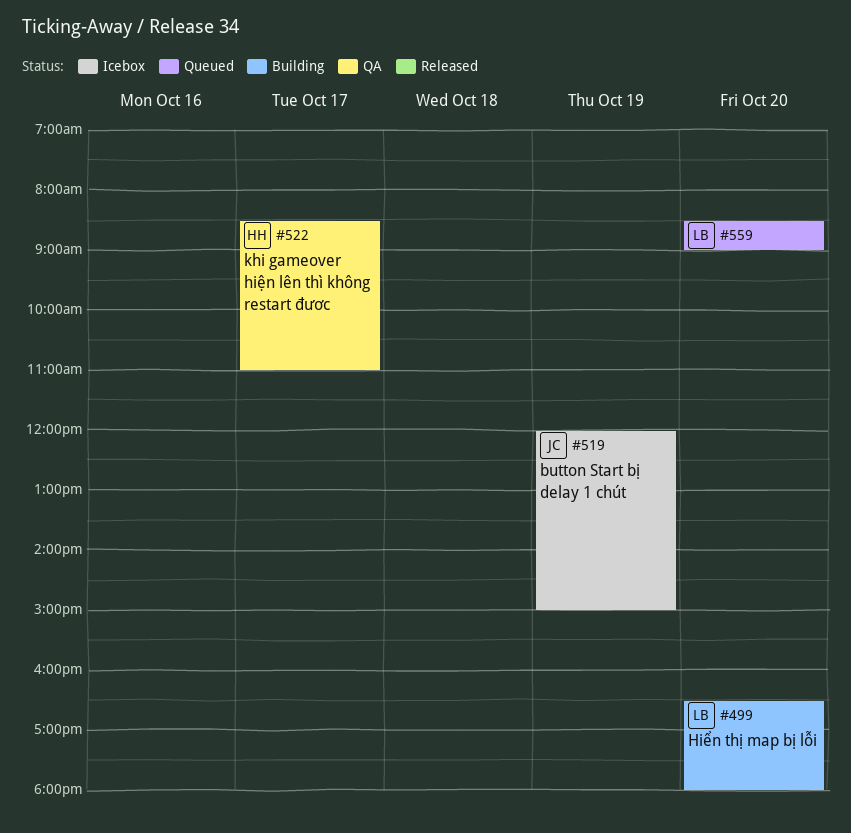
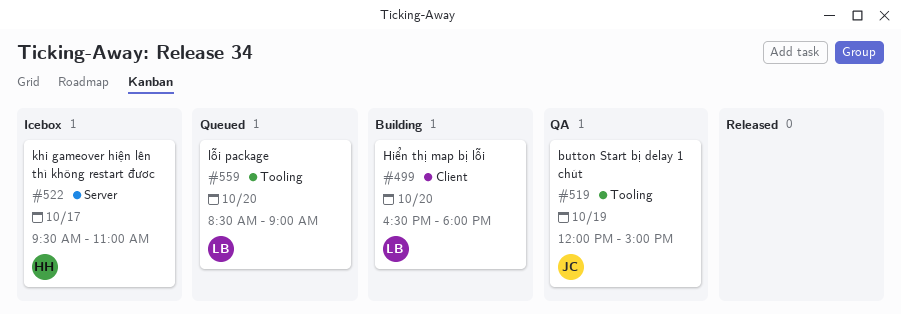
#519, status: Icebox -> QA
#522, status: QA -> Icebox
#522, begins: 08:30 -> 09:30

